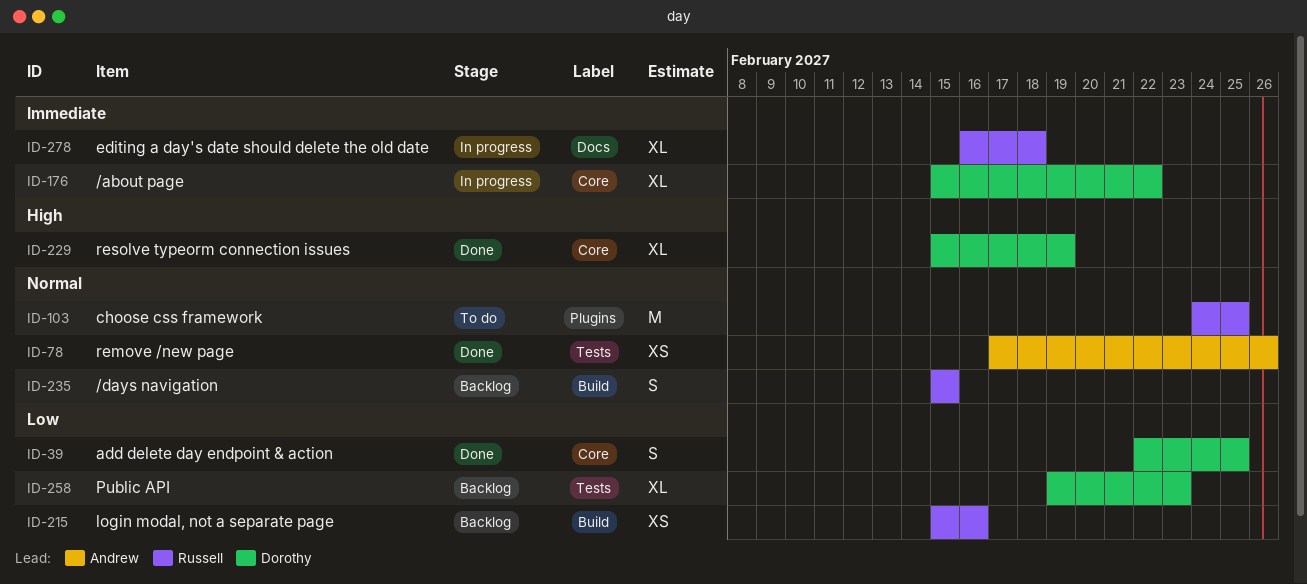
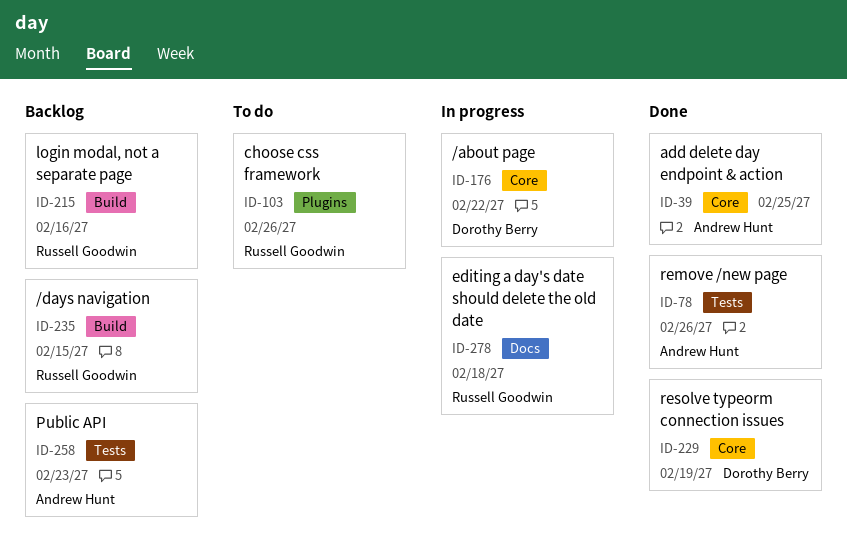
ID-39, owner: Dorothy Berry -> Andrew Hunt
ID-103, due: Feb 25 -> Feb 26
ID-258, owner: Dorothy Berry -> Andrew Hunt

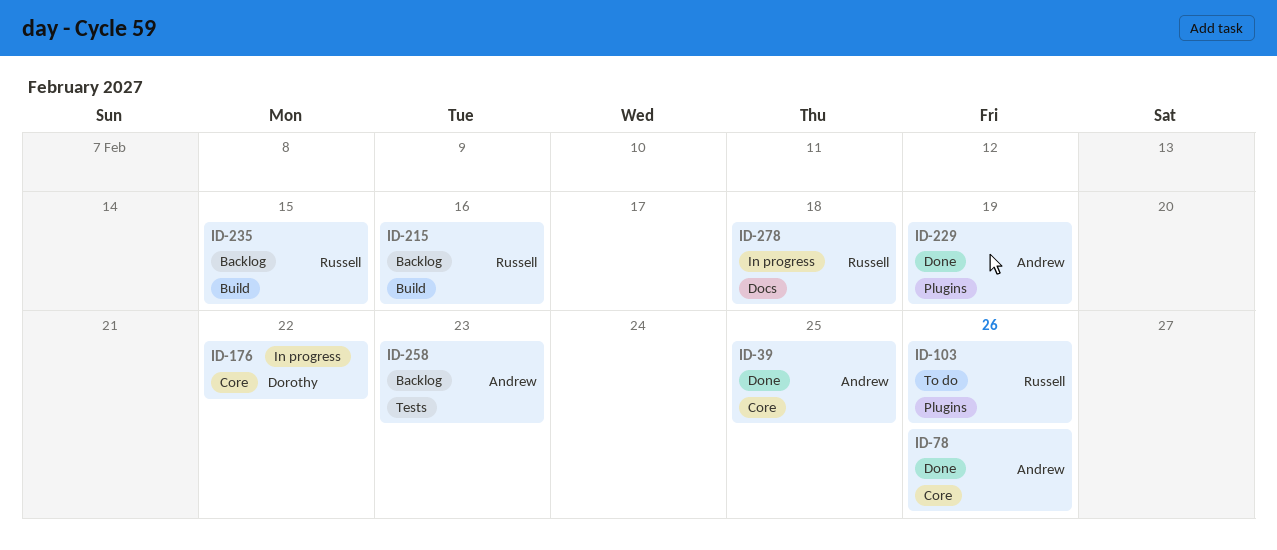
ID-78, label: Tests -> Core
ID-229, owner: Dorothy Berry -> Andrew Hunt
ID-229, label: Core -> Plugins

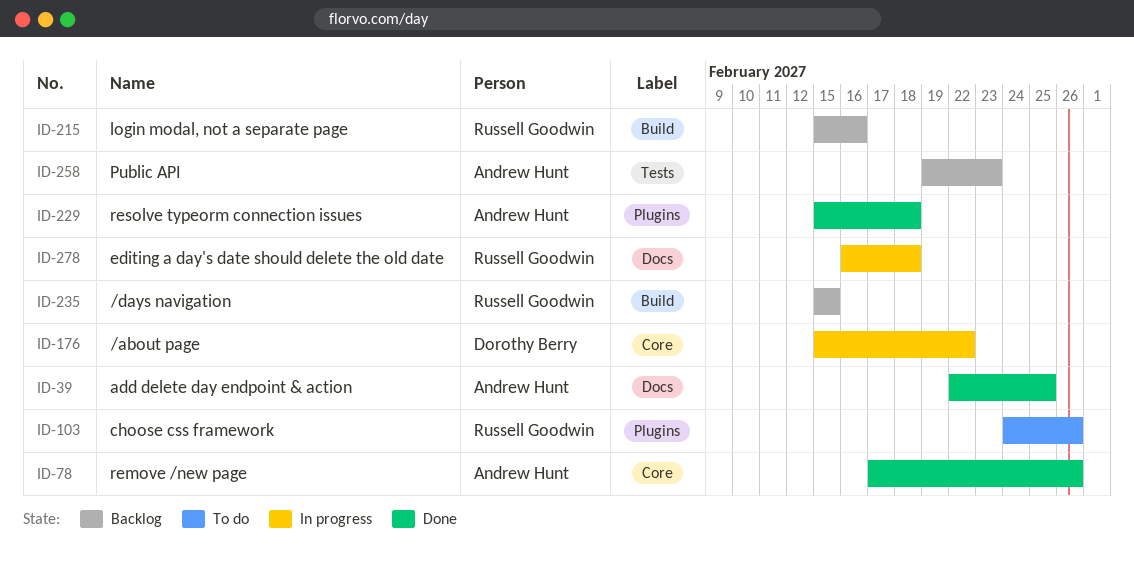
ID-39, label: Core -> Docs
ID-229, due: Feb 19 -> Feb 18

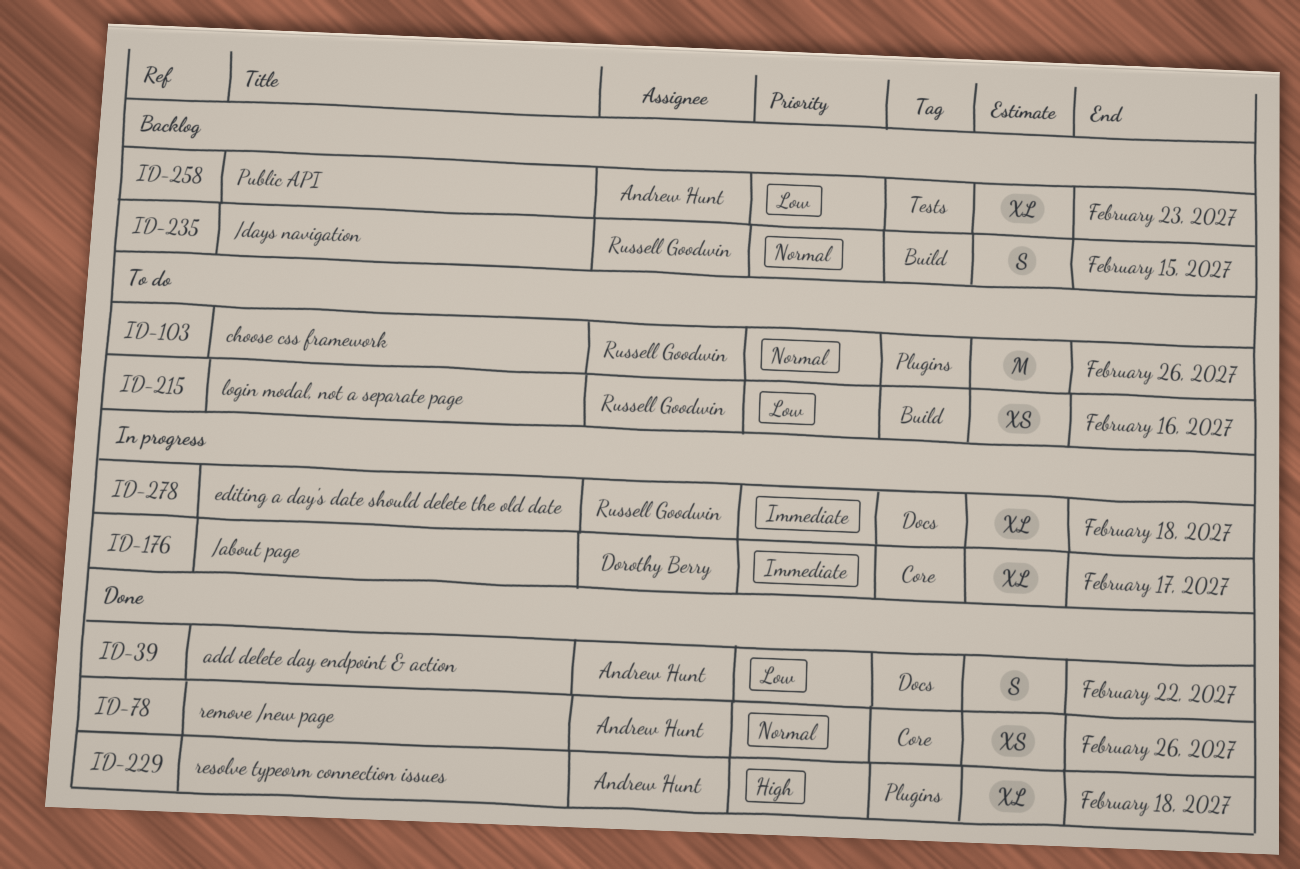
ID-39, due: Feb 25 -> Feb 22
ID-176, due: Feb 22 -> Feb 17
ID-215, status: Backlog -> To do

